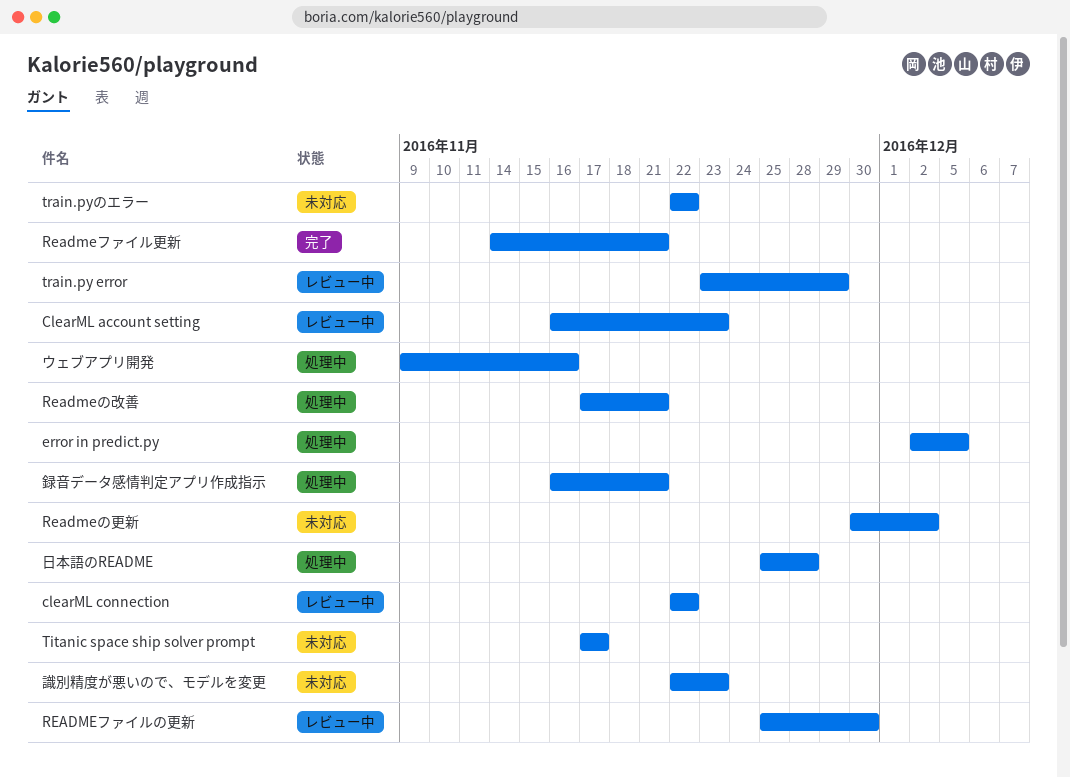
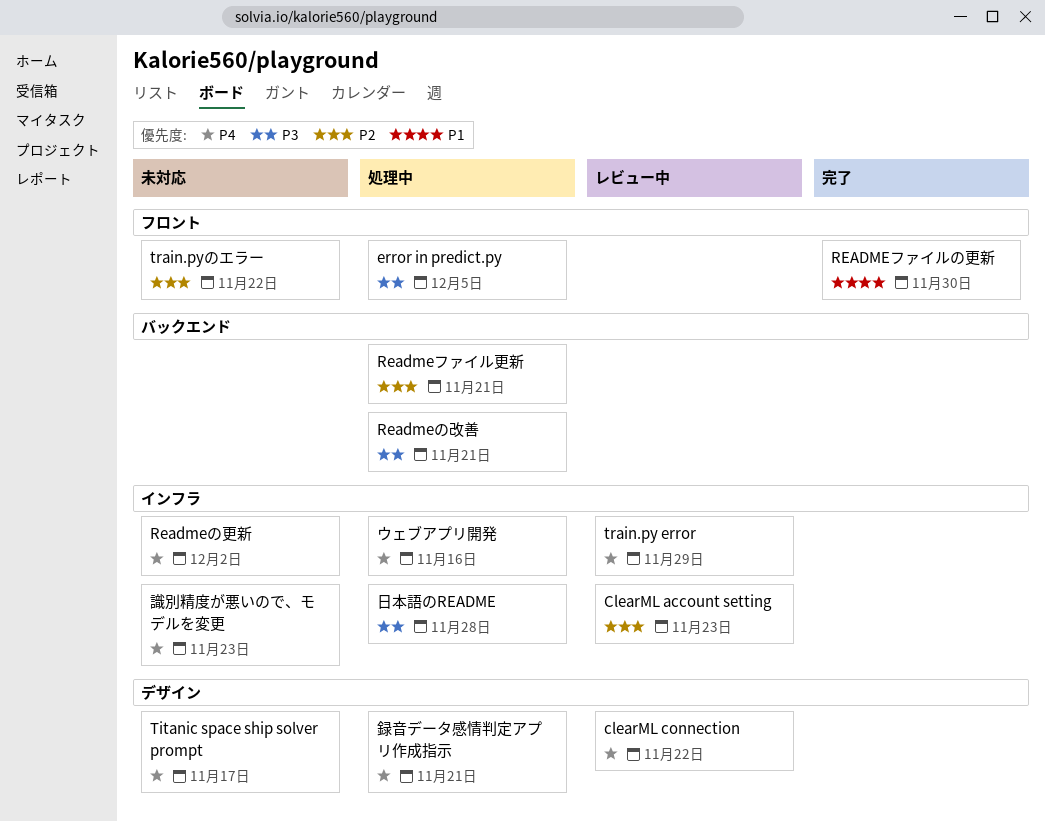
READMEファイルの更新, status: レビュー中 -> 完了
Readmeファイル更新, status: 完了 -> 処理中

